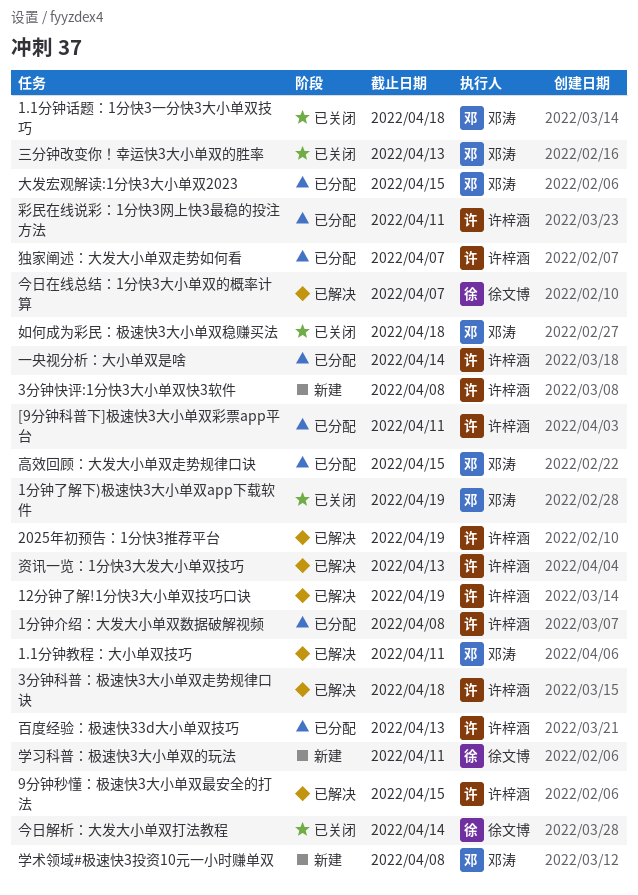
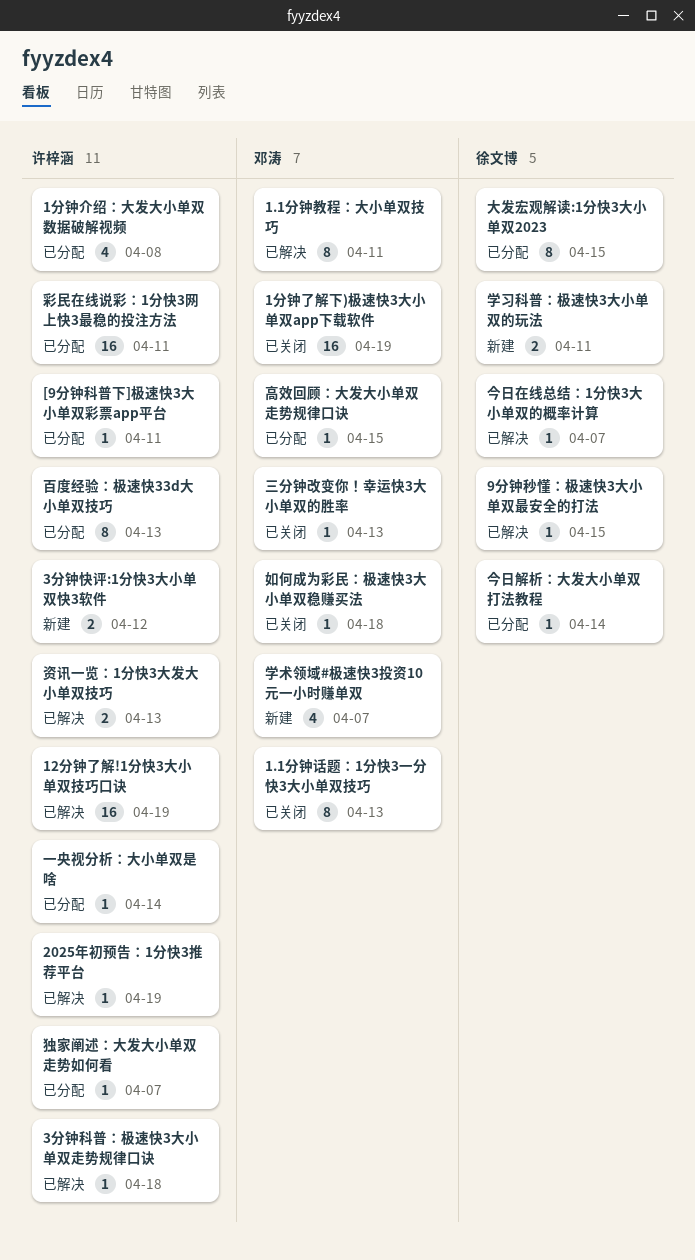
1.1分钟话题：1分快3一分快3大小单双技巧, due: Apr 18 -> Apr 13
3分钟快评:1分快3大小单双快3软件, due: Apr 8 -> Apr 12
9分钟秒懂：极速快3大小单双最安全的打法, owner: 许梓涵 -> 徐文博
今日解析：大发大小单双打法教程, status: 已关闭 -> 已分配
大发宏观解读:1分快3大小单双2023, owner: 邓涛 -> 徐文博
学术领域#极速快3投资10元一小时赚单双, due: Apr 8 -> Apr 7

